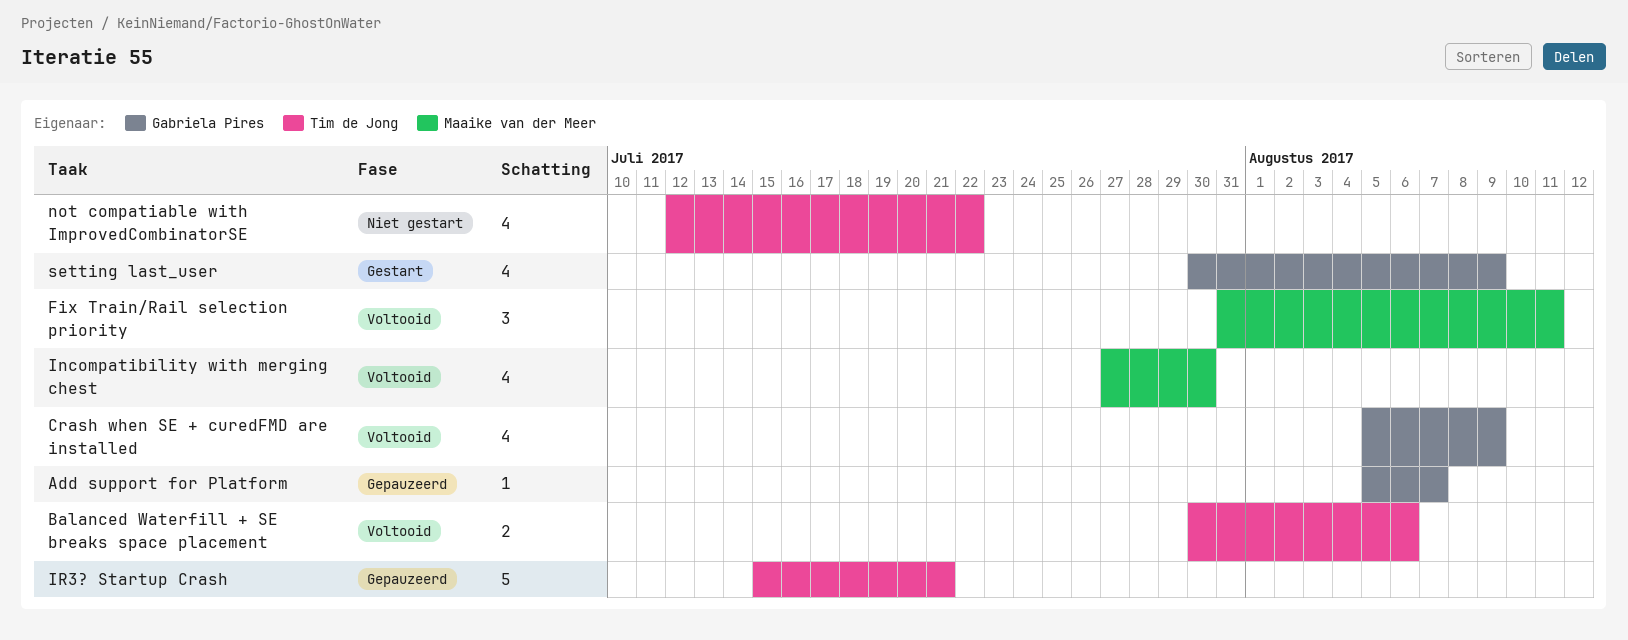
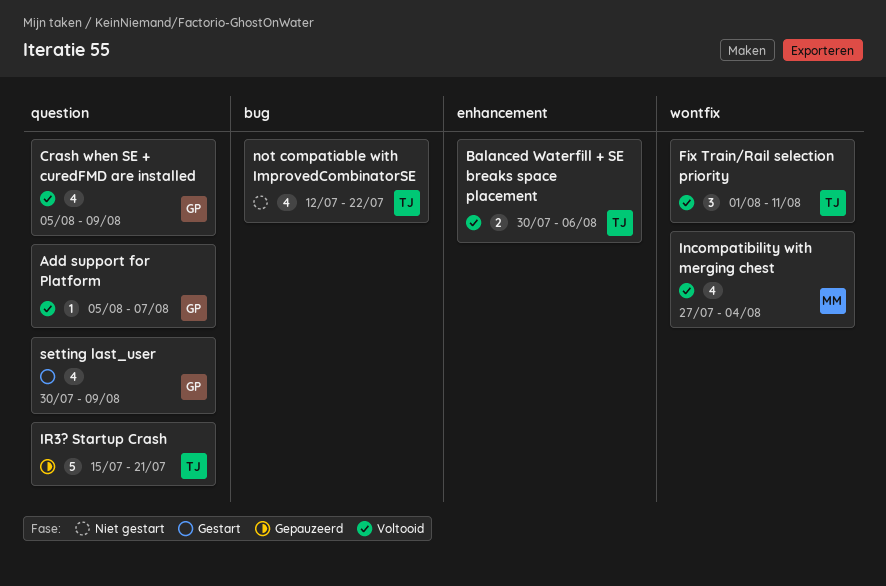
Add support for Platform, status: Gepauzeerd -> Voltooid
Fix Train/Rail selection priority, owner: Maaike van der Meer -> Tim de Jong
Fix Train/Rail selection priority, start: Jul 31 -> Aug 1
Incompatibility with merging chest, due: Jul 30 -> Aug 4

